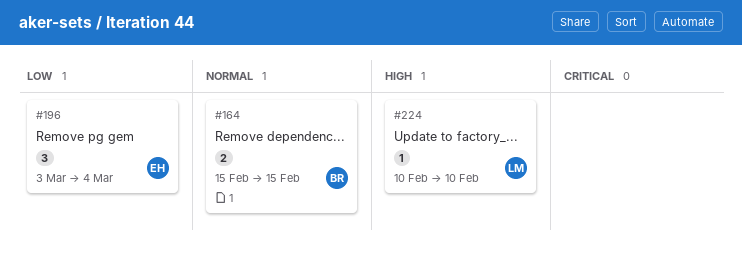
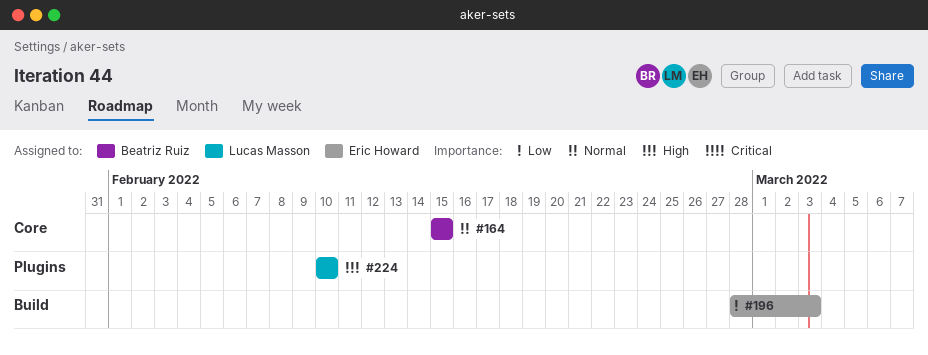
#196, start: Mar 3 -> Feb 28
#196, due: Mar 4 -> Mar 3

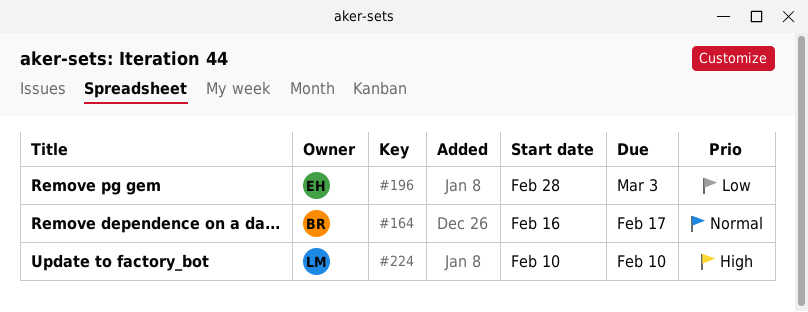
#164, start: Feb 15 -> Feb 16
#164, due: Feb 15 -> Feb 17

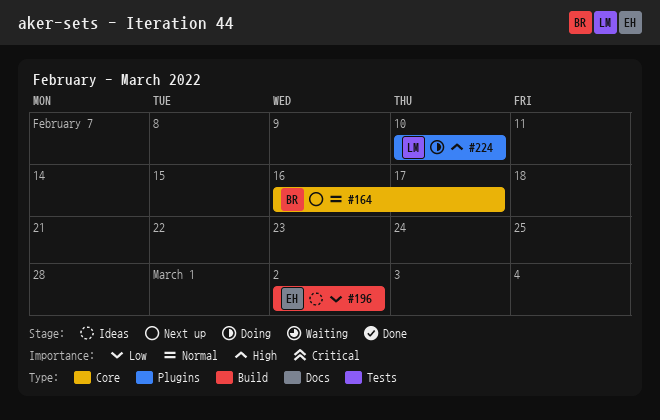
#196, start: Feb 28 -> Mar 2
#196, due: Mar 3 -> Mar 2

